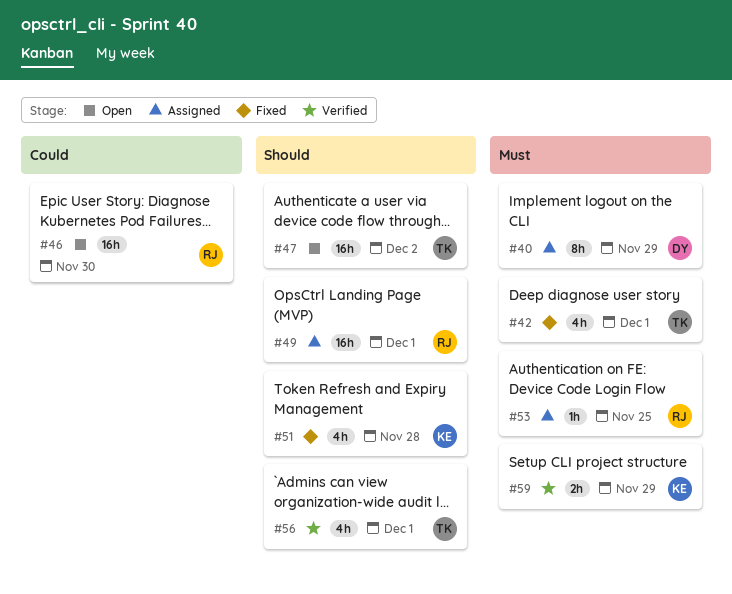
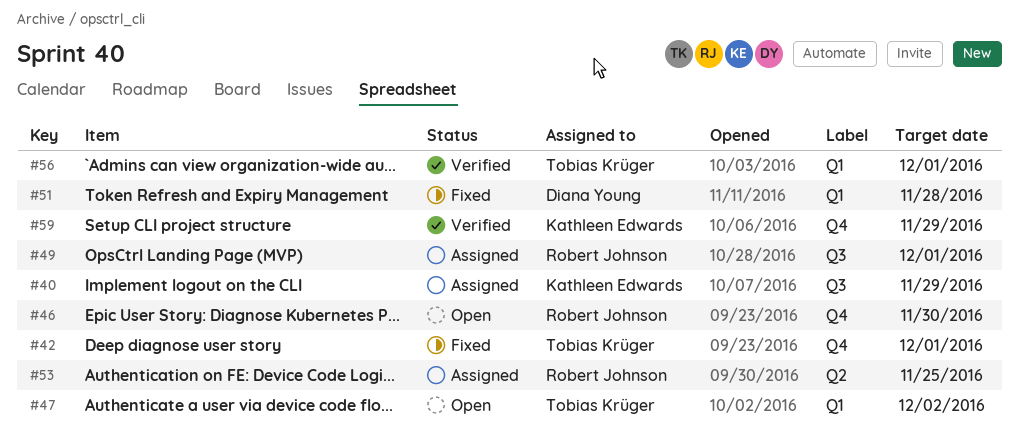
#40, owner: Diana Young -> Kathleen Edwards
#51, owner: Kathleen Edwards -> Diana Young

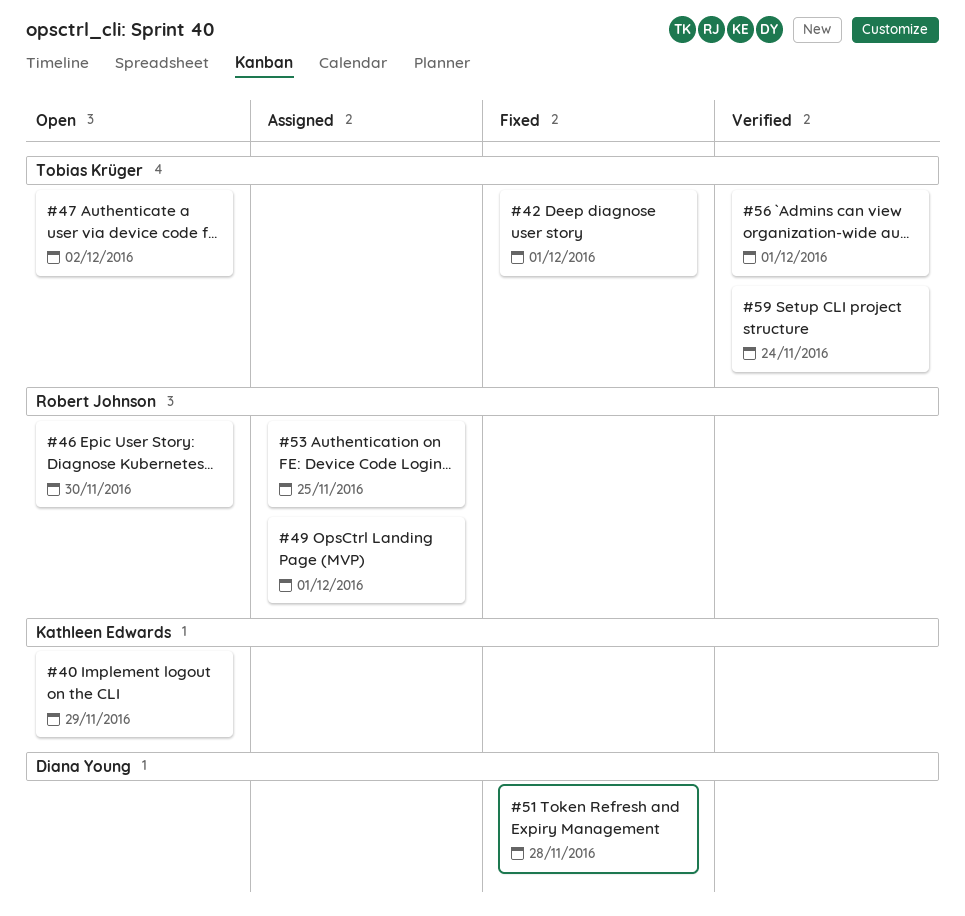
#40, status: Assigned -> Open
#59, owner: Kathleen Edwards -> Tobias Krüger
#59, due: Nov 29 -> Nov 24

